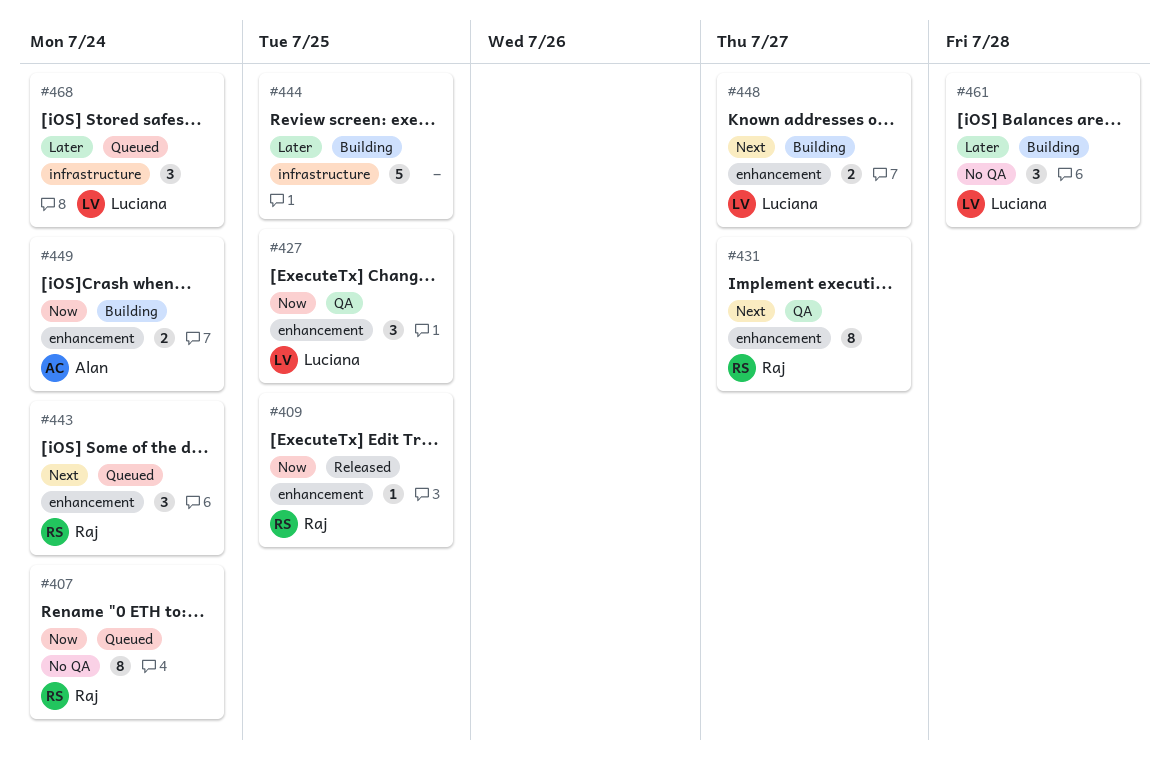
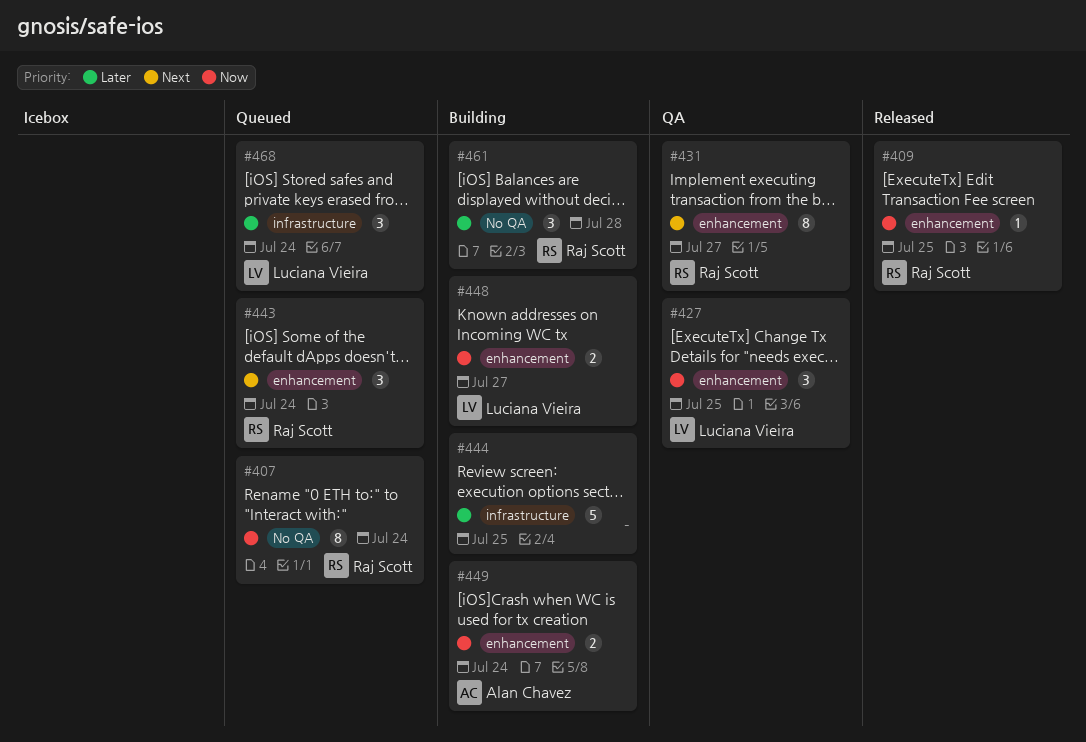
#448, priority: Next -> Now
#461, owner: Luciana Vieira -> Raj Scott

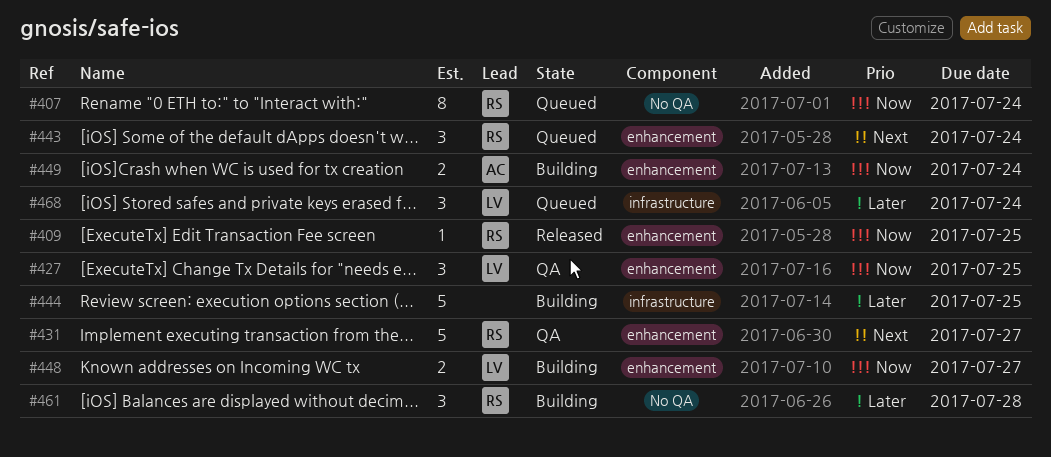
#431, estimate: 8 -> 5

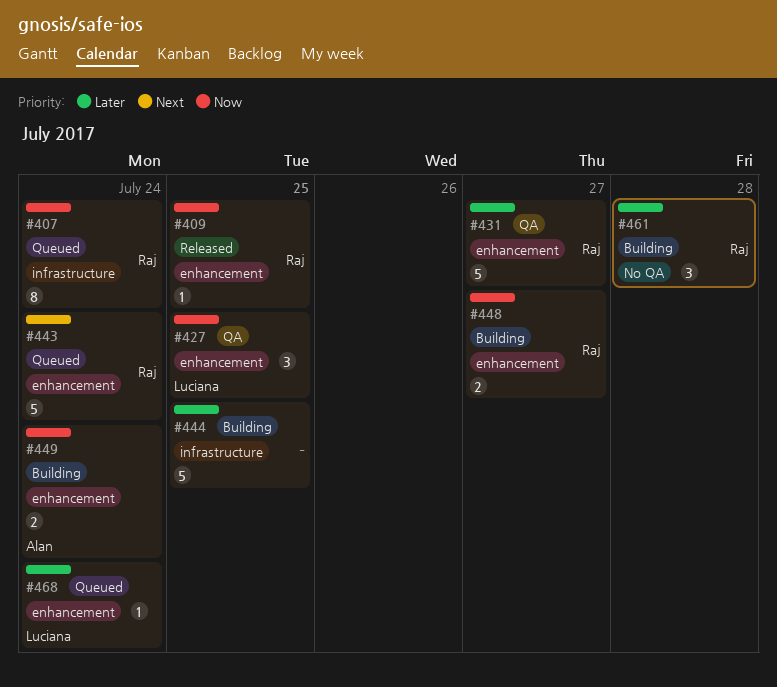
#407, label: No QA -> infrastructure
#431, priority: Next -> Later
#443, estimate: 3 -> 5
#448, owner: Luciana -> Raj
#468, label: infrastructure -> enhancement
#468, estimate: 3 -> 1

